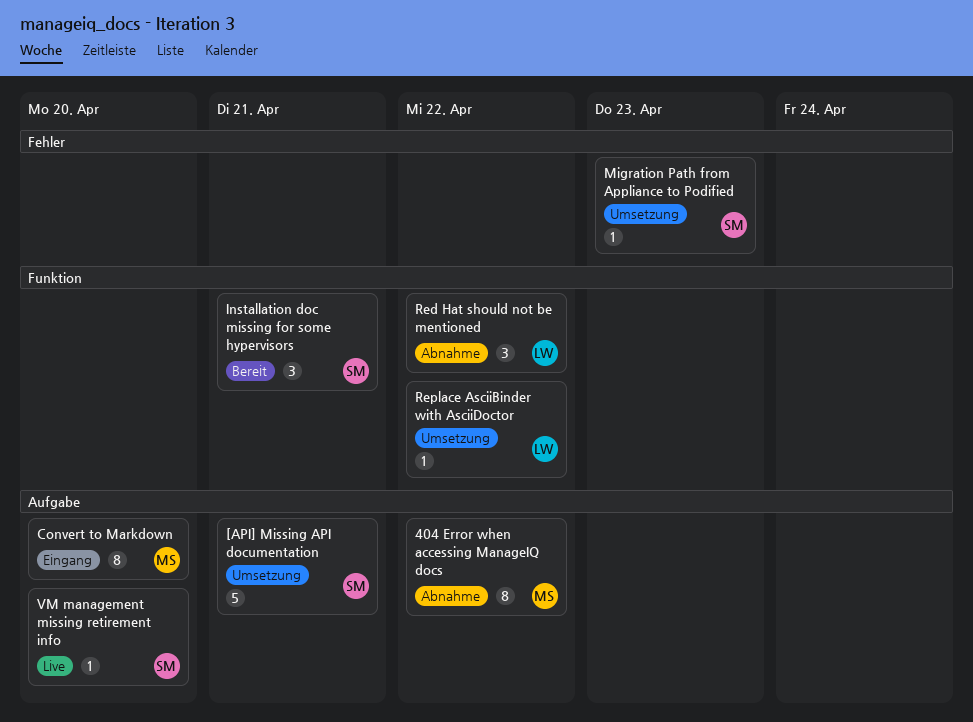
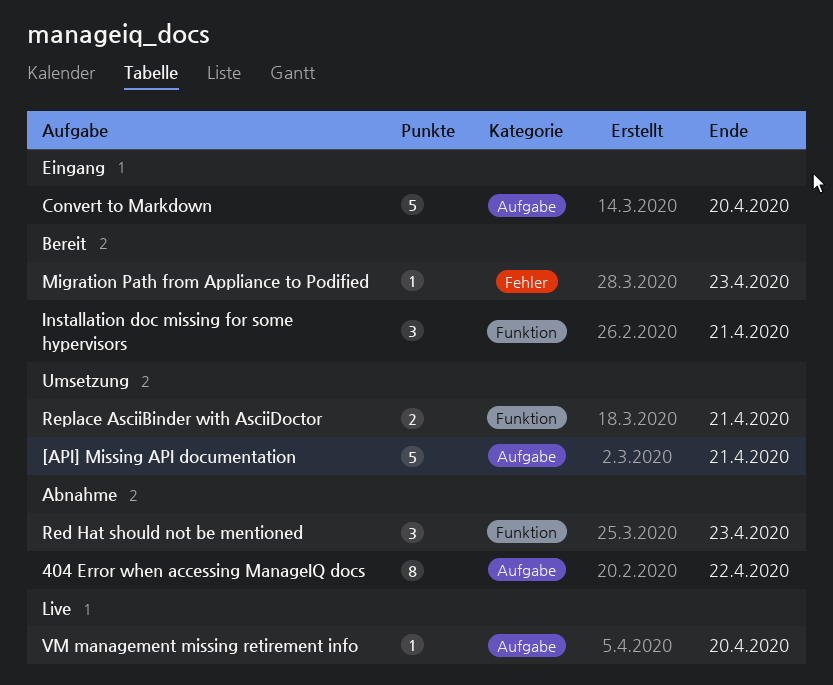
Convert to Markdown, estimate: 8 -> 5
Migration Path from Appliance to Podified, status: Umsetzung -> Bereit
Red Hat should not be mentioned, due: Apr 22 -> Apr 23
Replace AsciiBinder with AsciiDoctor, estimate: 1 -> 2
Replace AsciiBinder with AsciiDoctor, due: Apr 22 -> Apr 21

